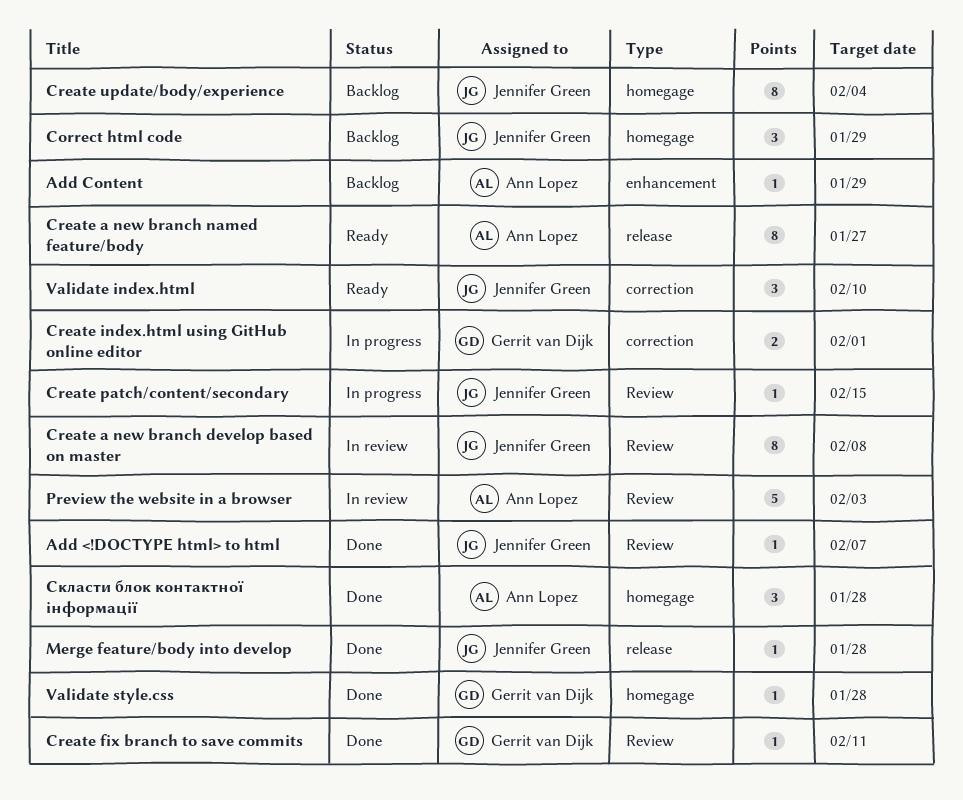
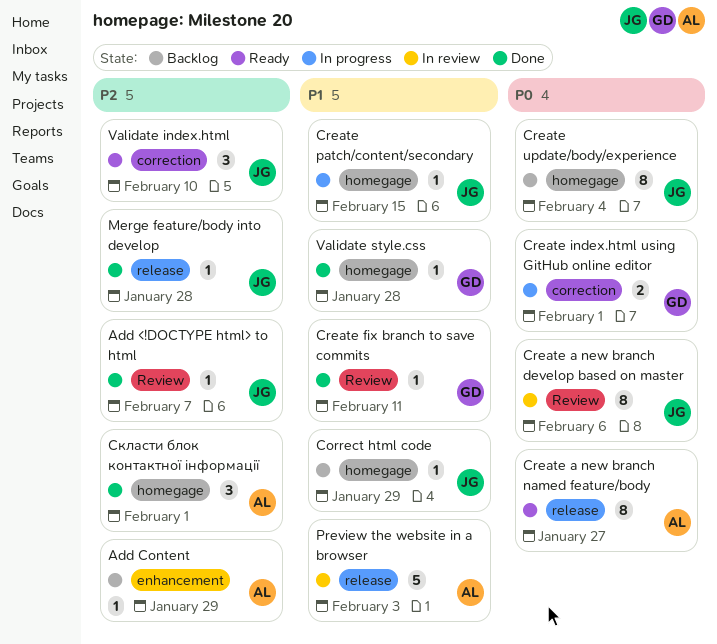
Correct html code, estimate: 3 -> 1
Create a new branch develop based on master, due: Feb 8 -> Feb 6
Create patch/content/secondary, label: Review -> homegage
Preview the website in a browser, label: Review -> release
Скласти блок контактної інформації, due: Jan 28 -> Feb 1

